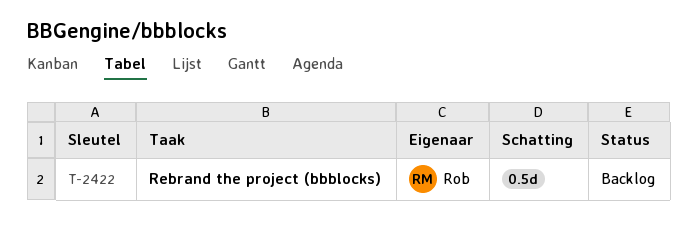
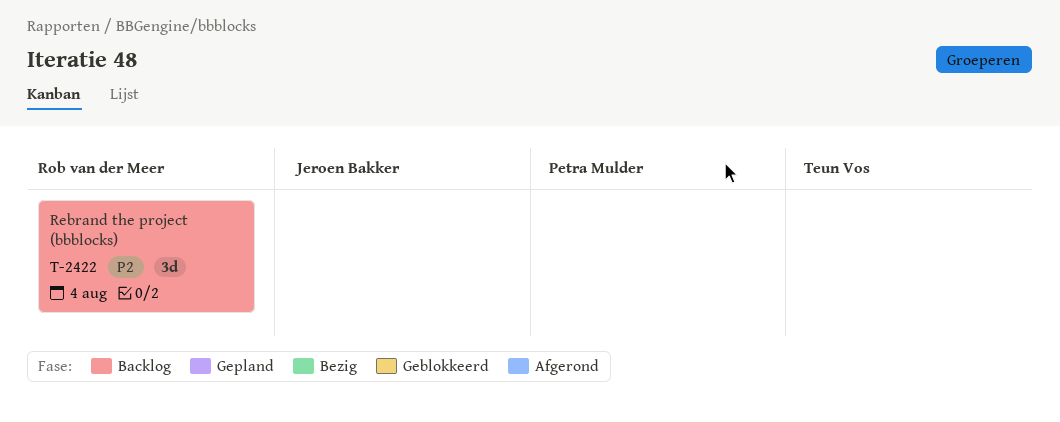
T-2422, estimate: 0.5d -> 3d

